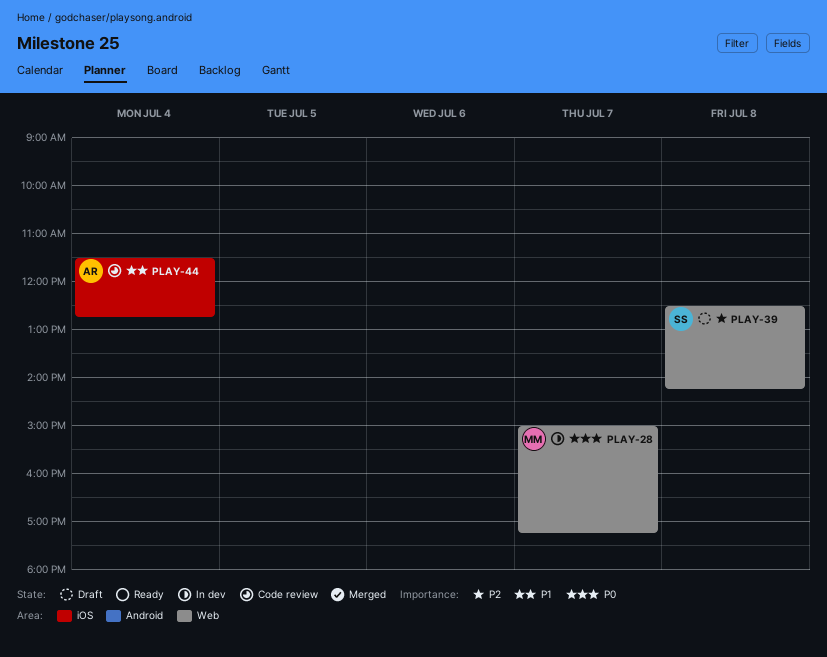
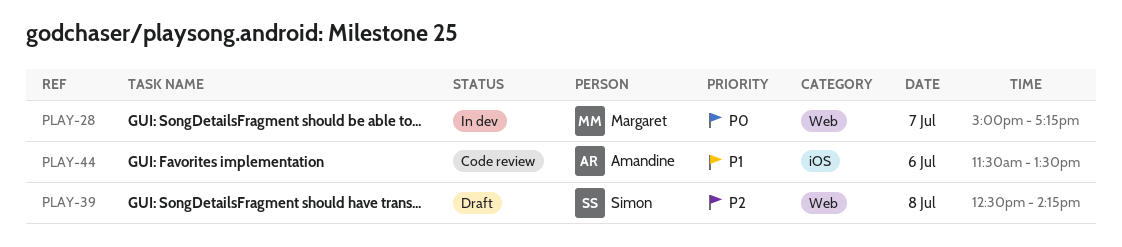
PLAY-44, day: Jul 4 -> Jul 6
PLAY-44, ends: 12:45 -> 13:30

